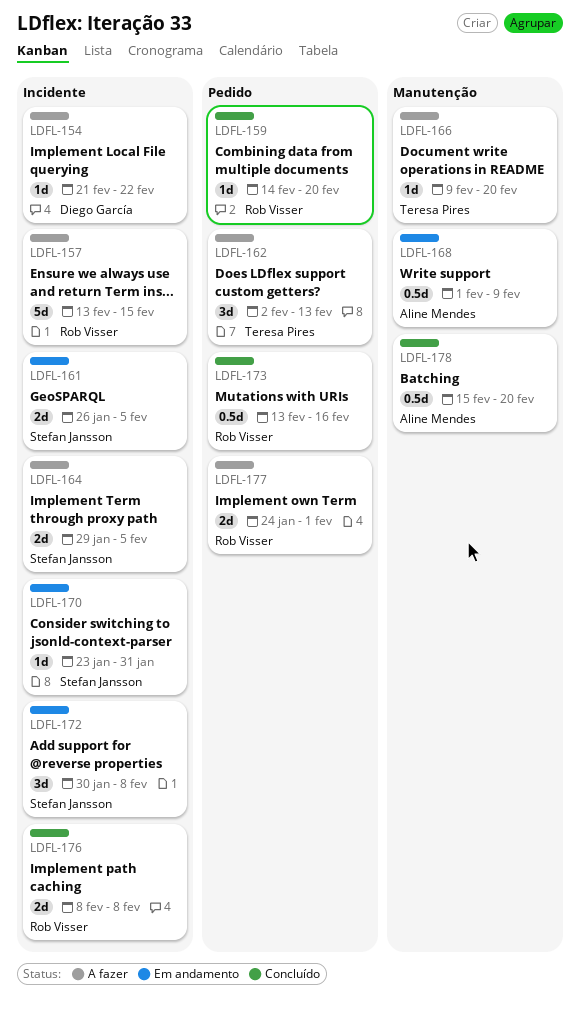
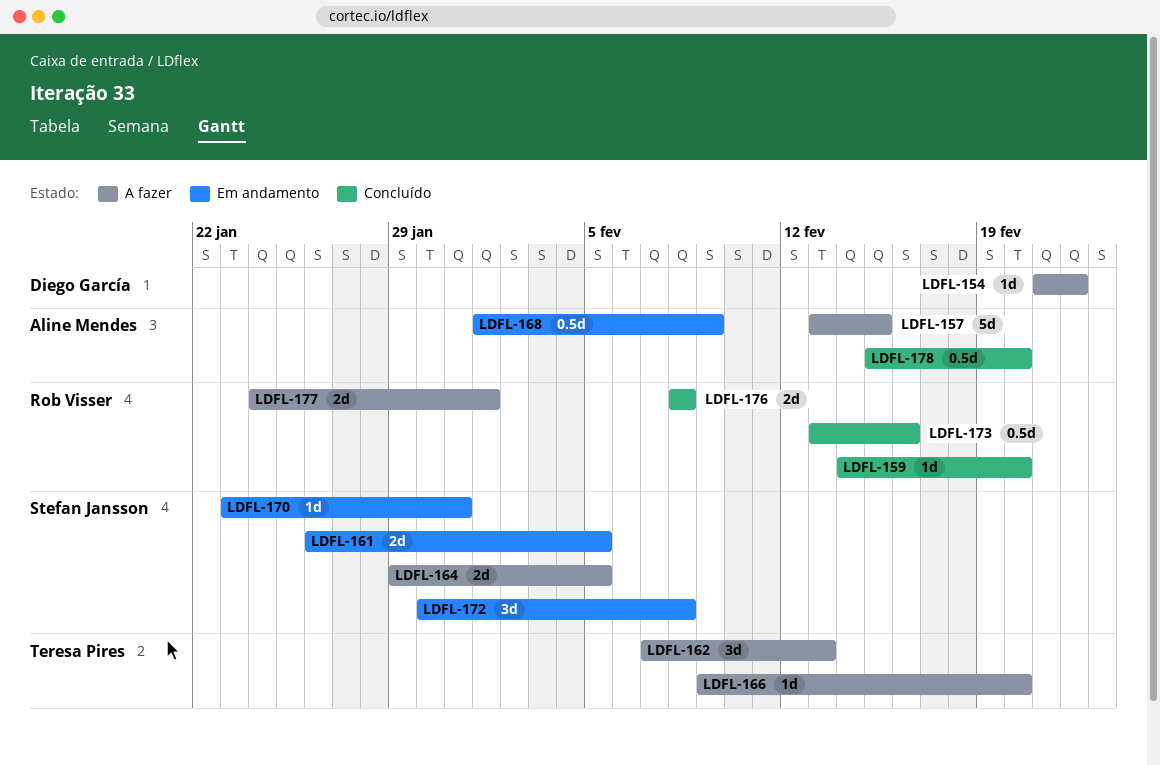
LDFL-157, owner: Rob Visser -> Aline Mendes
LDFL-162, start: Feb 2 -> Feb 7

